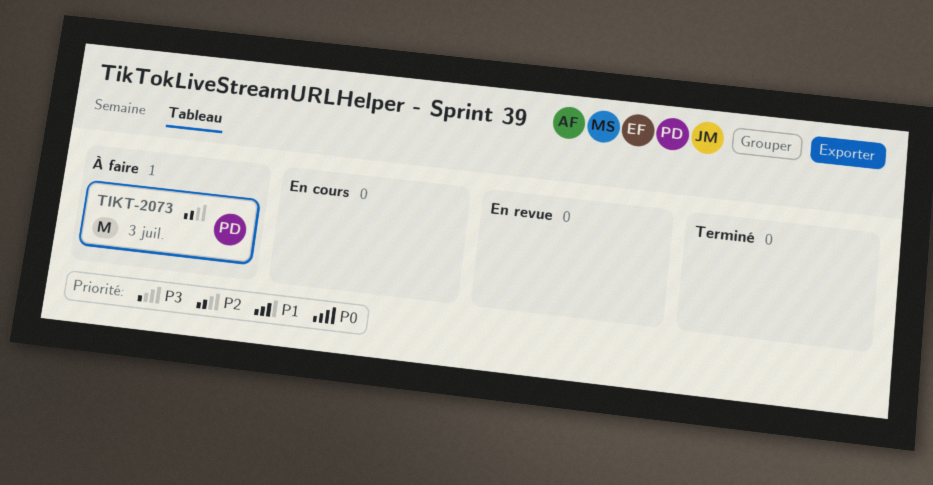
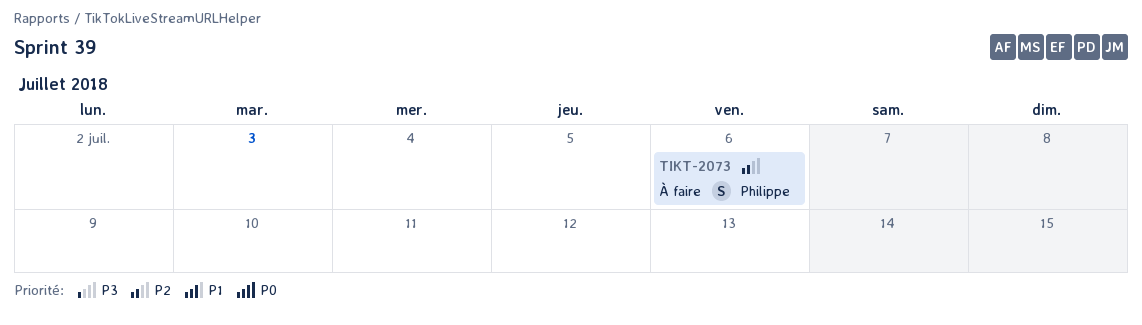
TIKT-2073, estimate: M -> S
TIKT-2073, due: Jul 3 -> Jul 6

